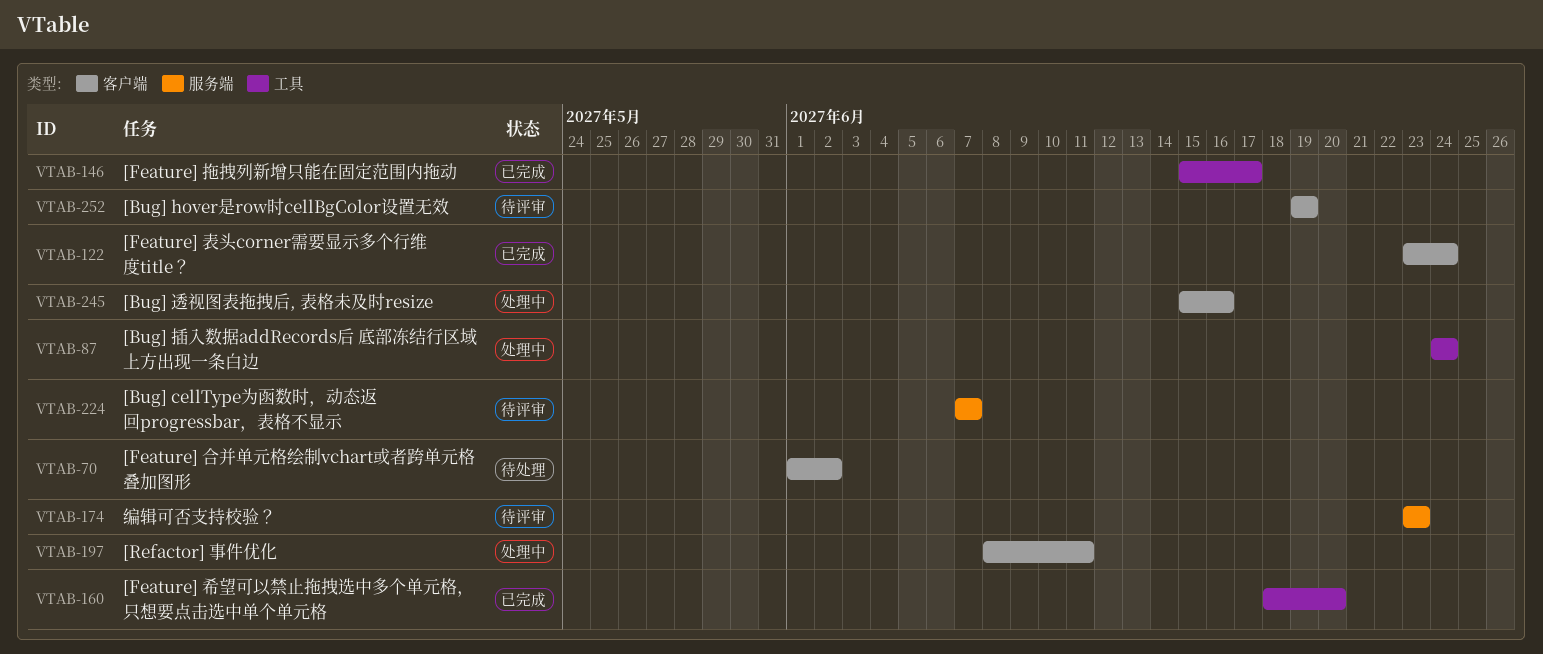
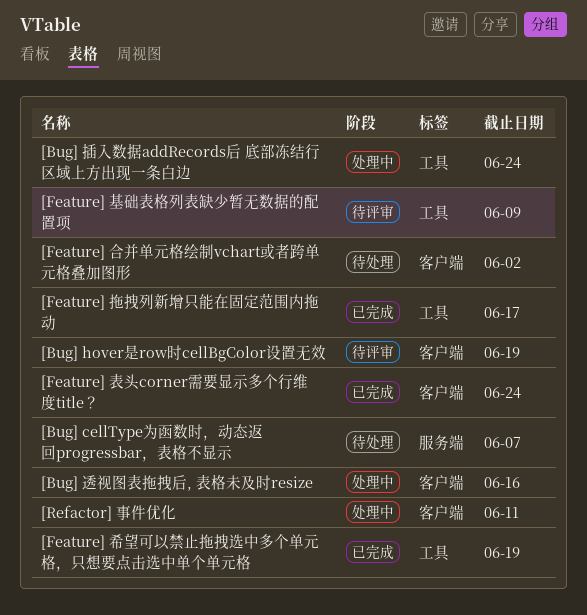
[Bug] cellType为函数时，动态返回progressbar，表格不显示, status: 待评审 -> 待处理
[Feature] 基础表格列表缺少暂无数据的配置项: none -> present
[Feature] 希望可以禁止拖拽选中多个单元格，只想要点击选中单个单元格, due: Jun 20 -> Jun 19
编辑可否支持校验？: present -> none

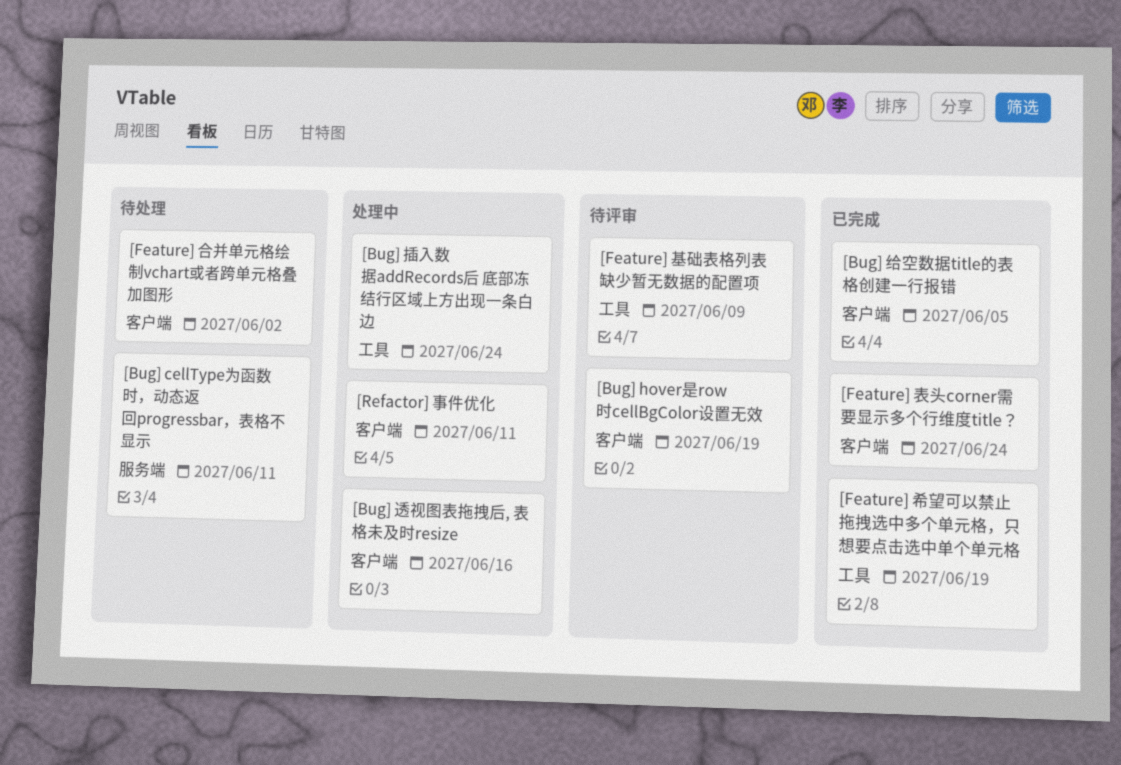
[Bug] cellType为函数时，动态返回progressbar，表格不显示, due: Jun 7 -> Jun 11
[Bug] 给空数据title的表格创建一行报错: none -> present
[Feature] 拖拽列新增只能在固定范围内拖动: present -> none

